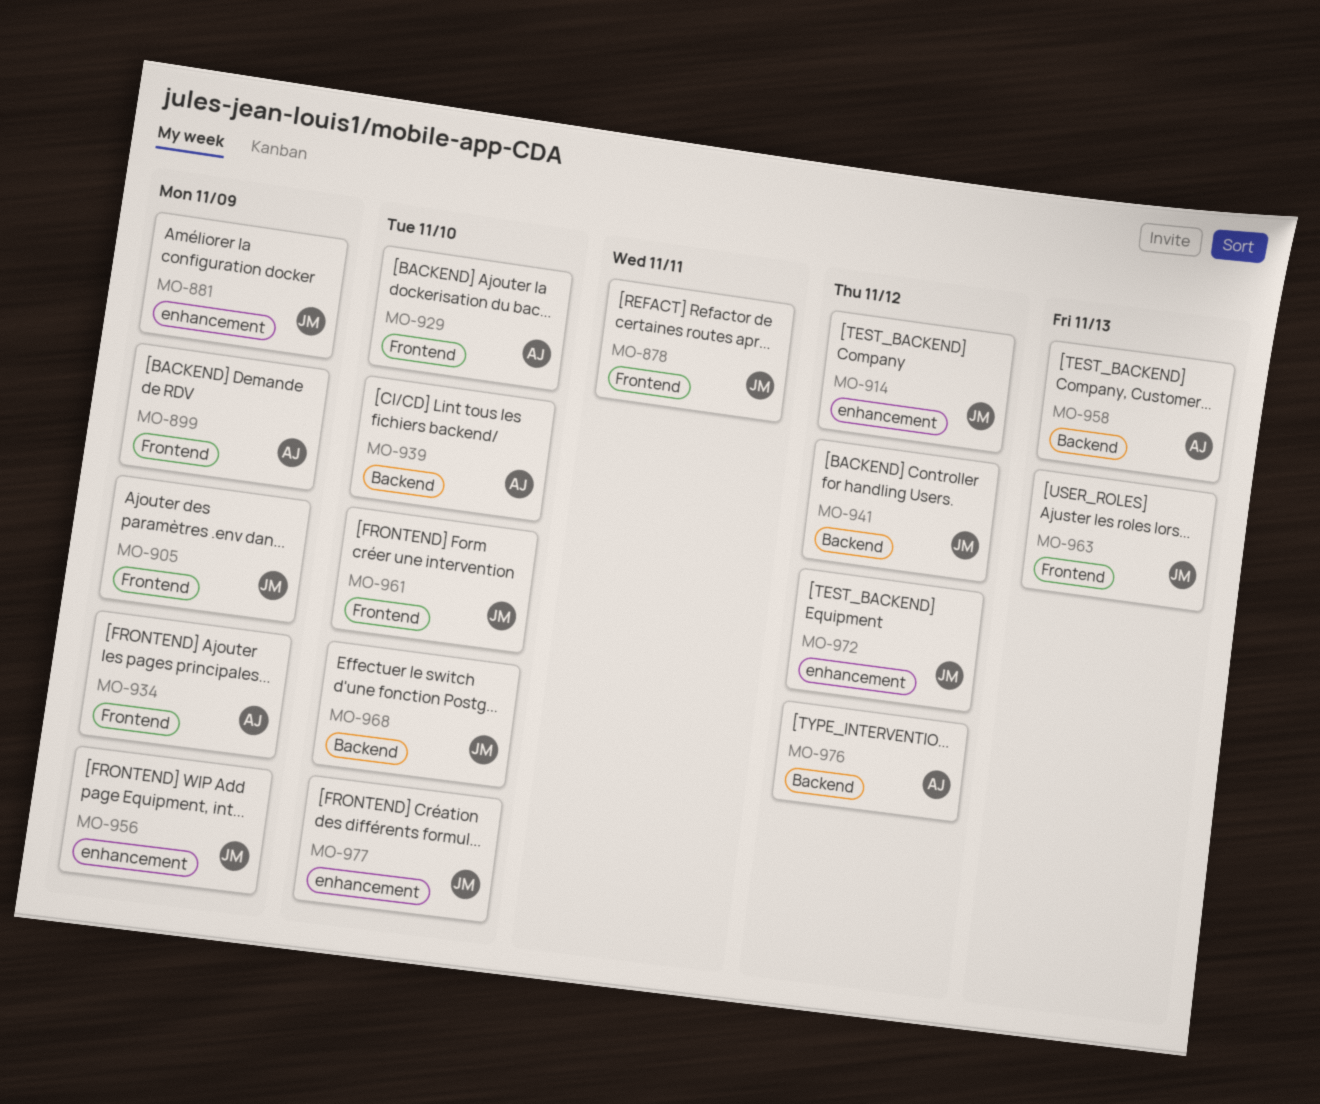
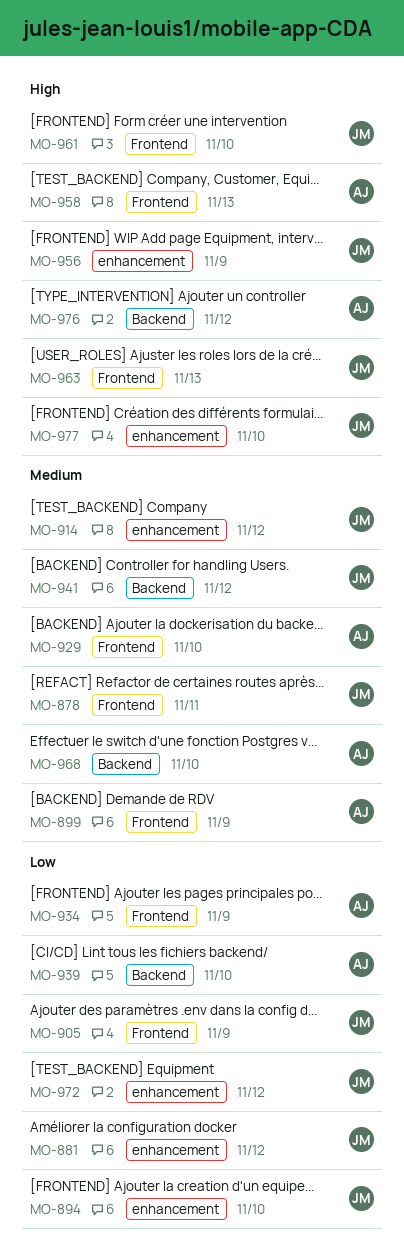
MO-881, due: Nov 9 -> Nov 12
MO-894: none -> present
MO-958, label: Backend -> Frontend
MO-968, owner: JM -> AJ

